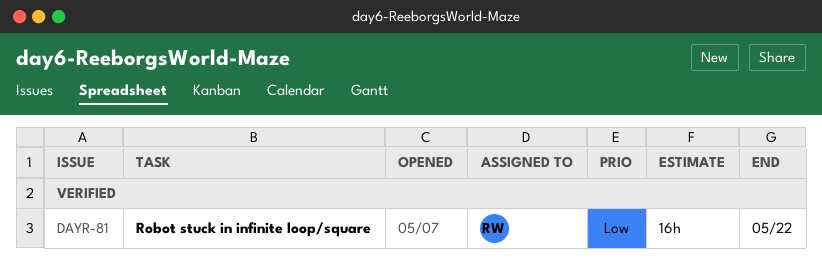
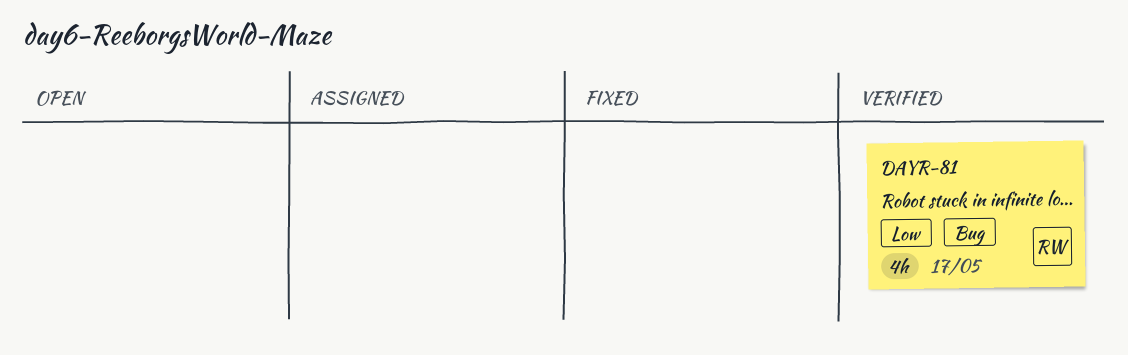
DAYR-81, estimate: 16h -> 4h
DAYR-81, due: May 22 -> May 17

